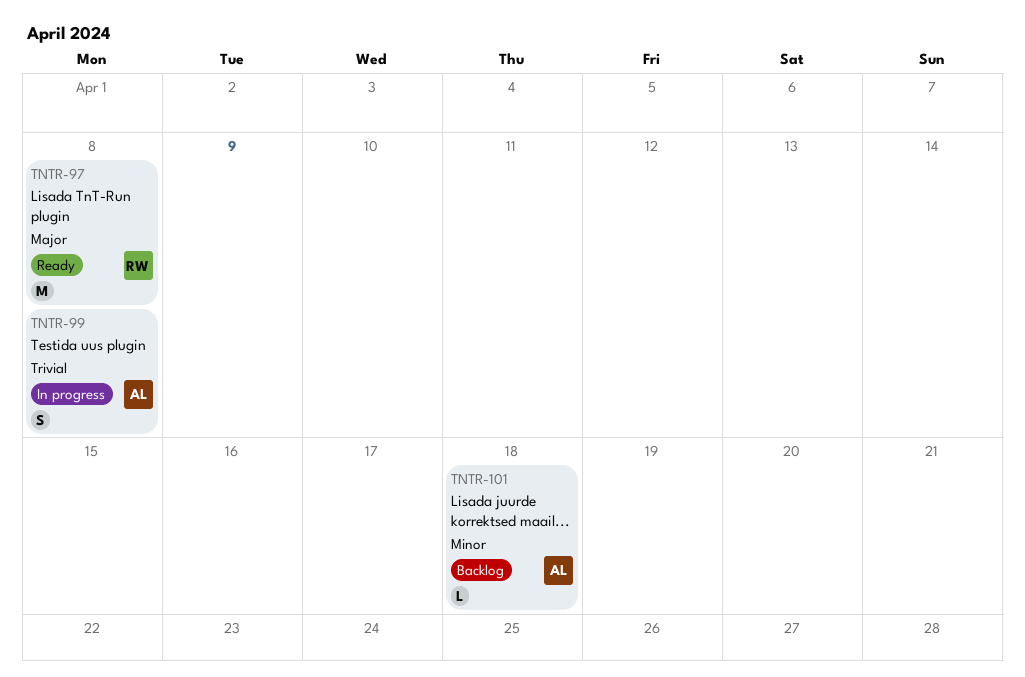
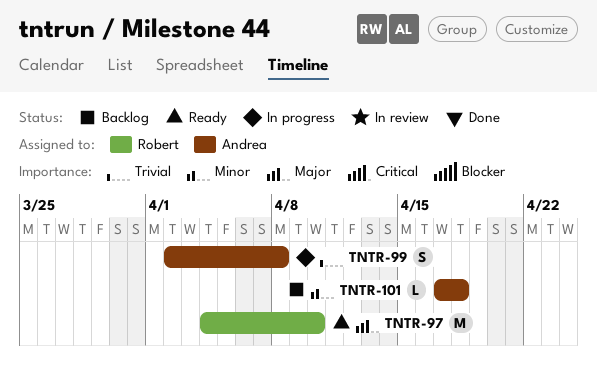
TNTR-97, due: Apr 8 -> Apr 10

